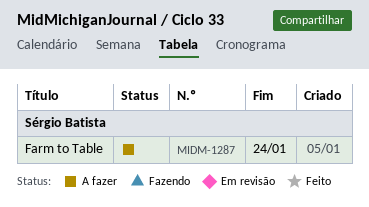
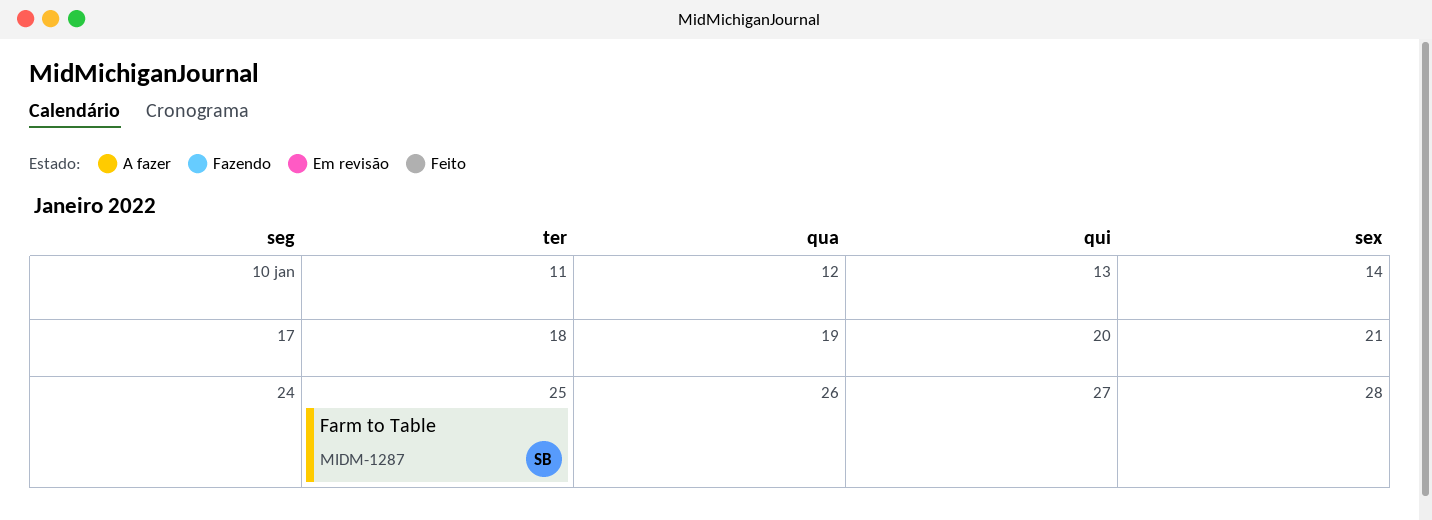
MIDM-1287, due: Jan 24 -> Jan 25

